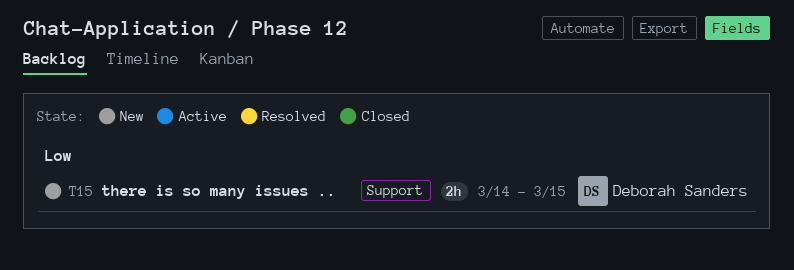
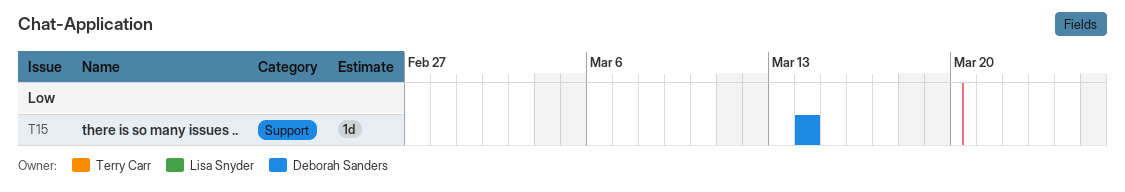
T15, estimate: 2h -> 1d
T15, due: Mar 15 -> Mar 14

